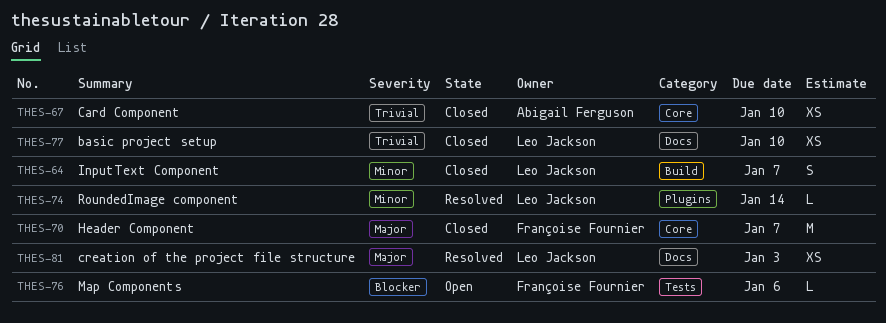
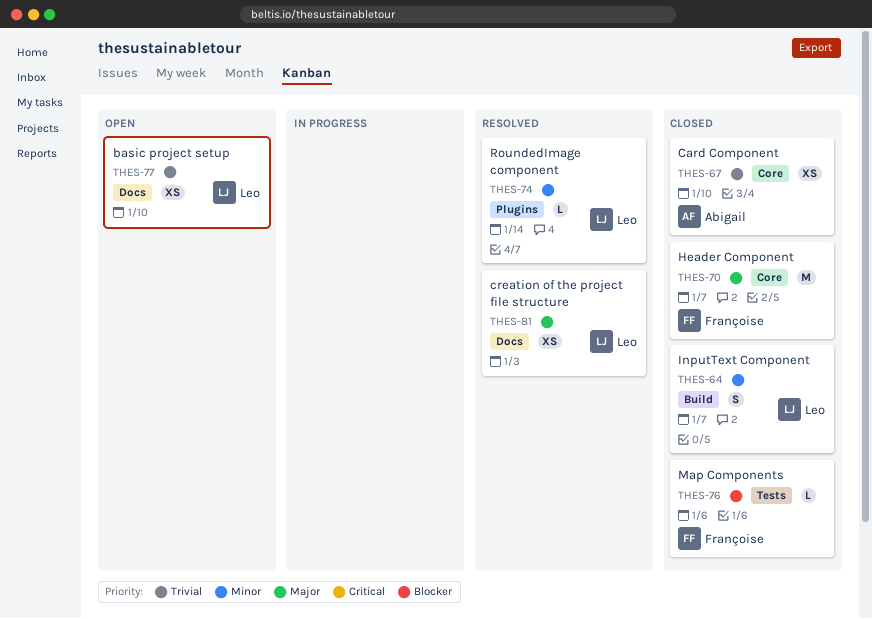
THES-76, status: Open -> Closed
THES-77, status: Closed -> Open

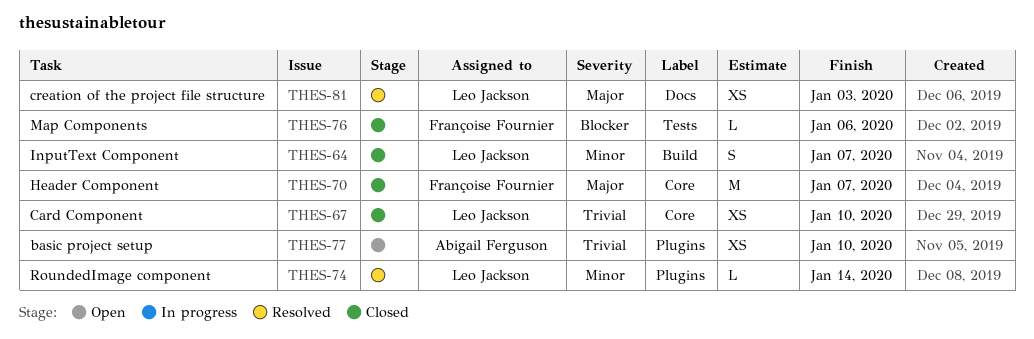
THES-67, owner: Abigail Ferguson -> Leo Jackson
THES-77, owner: Leo Jackson -> Abigail Ferguson
THES-77, label: Docs -> Plugins

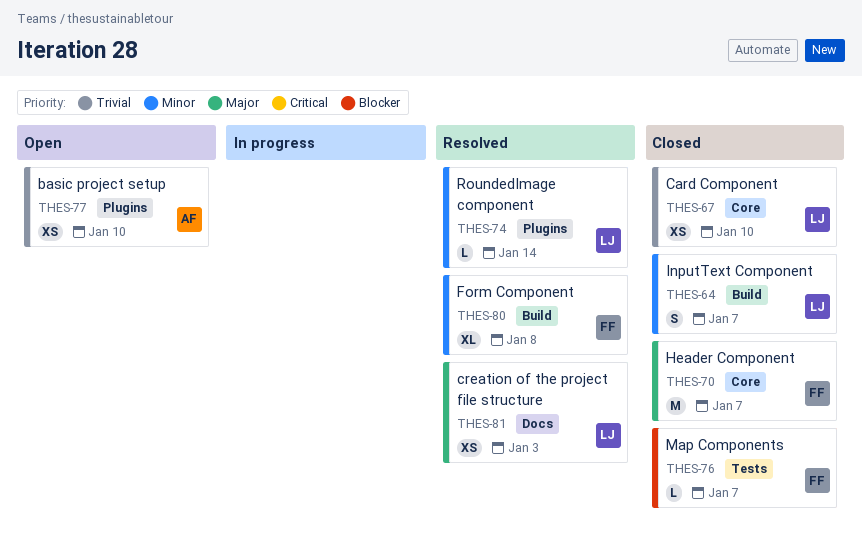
THES-76, due: Jan 6 -> Jan 7
THES-80: none -> present

